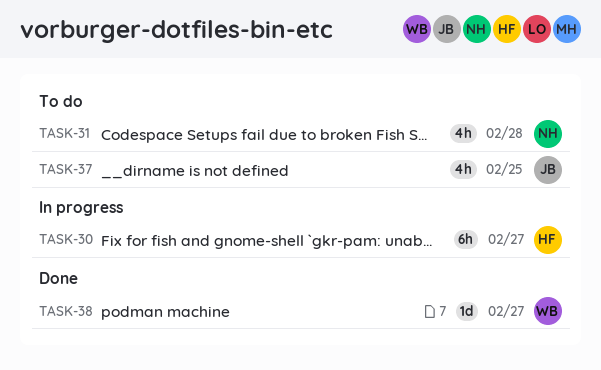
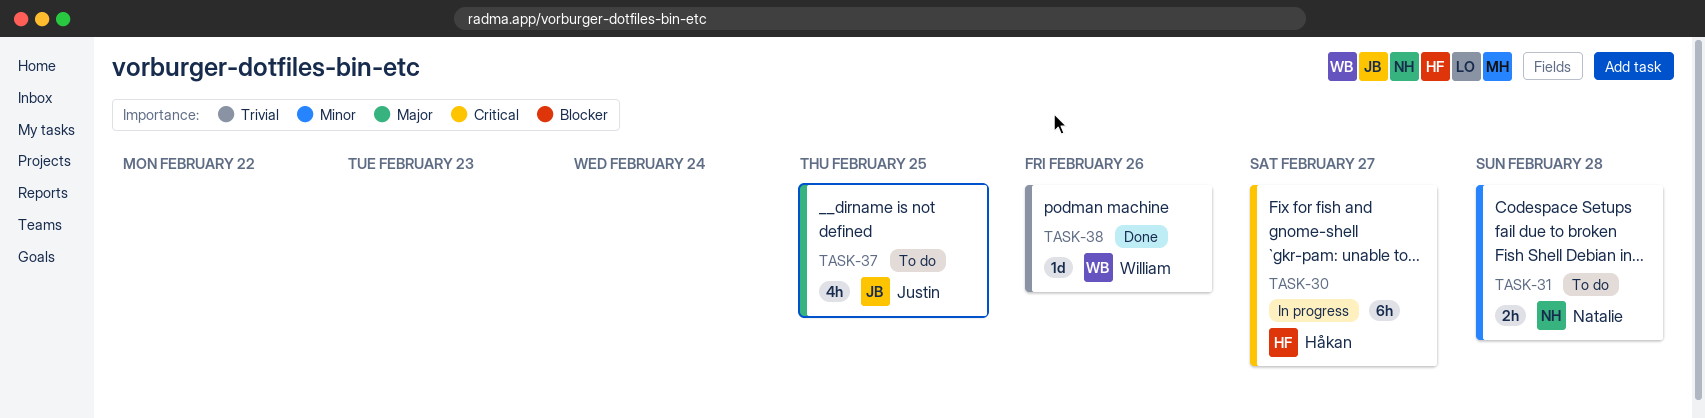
TASK-31, estimate: 4h -> 2h
TASK-38, due: Feb 27 -> Feb 26

